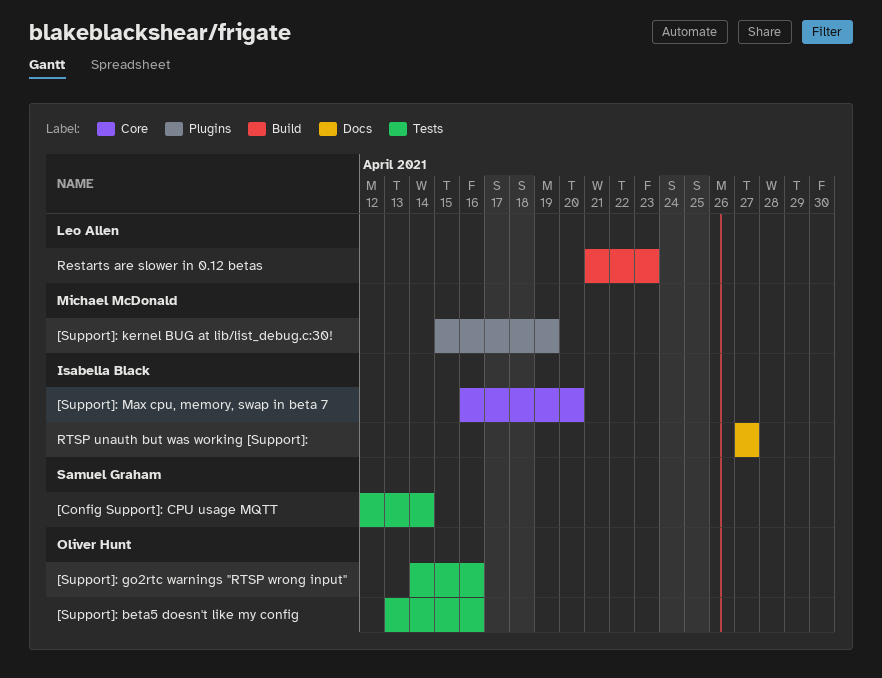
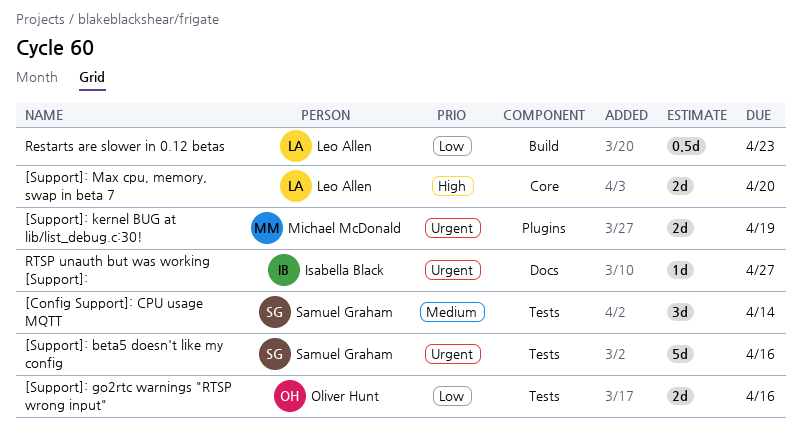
[Support]: beta5 doesn't like my config, owner: Oliver Hunt -> Samuel Graham
[Support]: Max cpu, memory, swap in beta 7, owner: Isabella Black -> Leo Allen

